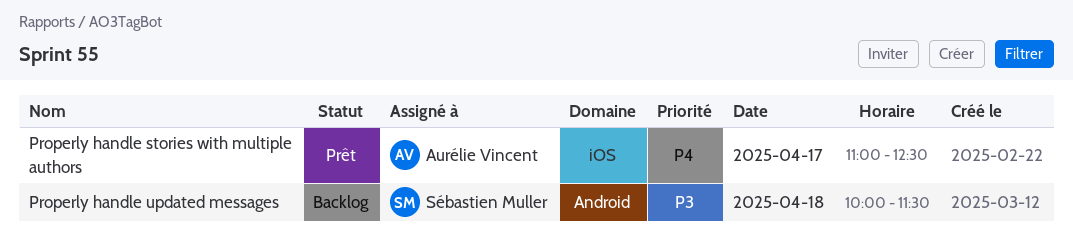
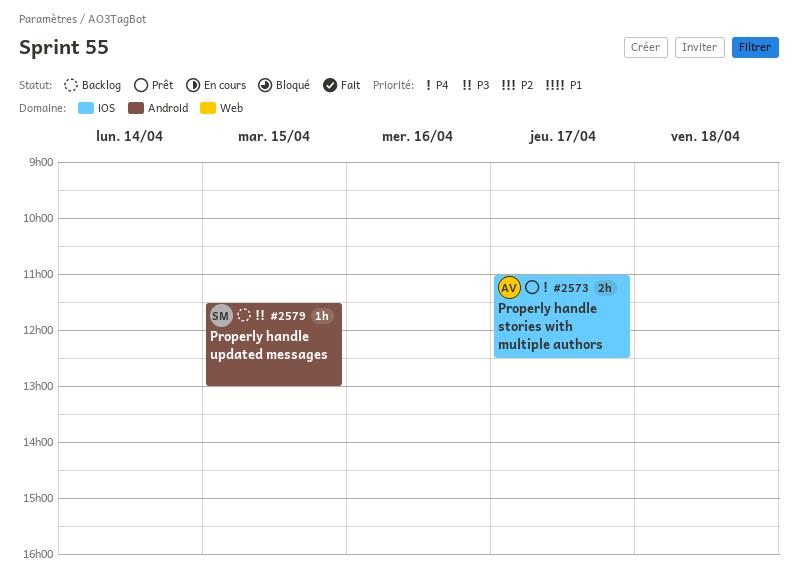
Properly handle updated messages, day: Apr 18 -> Apr 15
Properly handle updated messages, begins: 10:00 -> 11:30
Properly handle updated messages, ends: 11:30 -> 13:00

